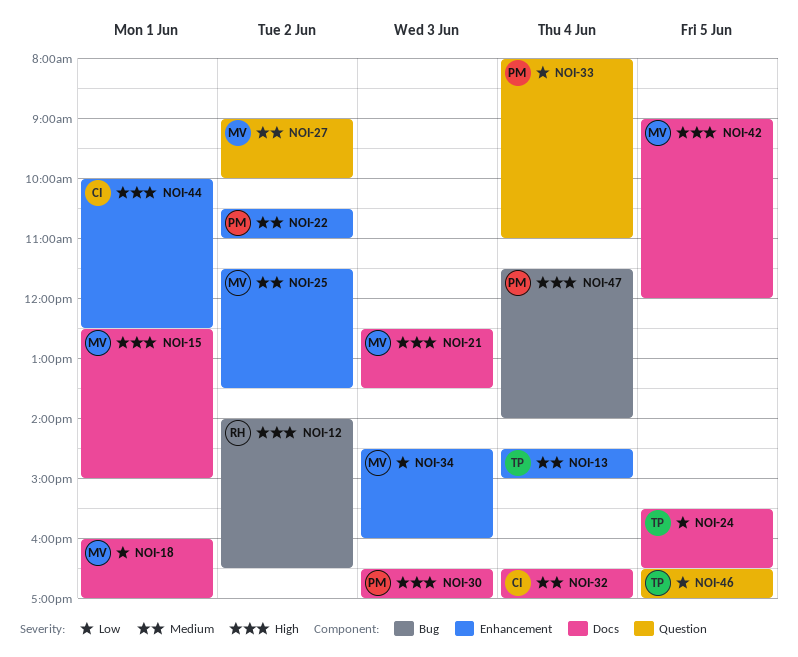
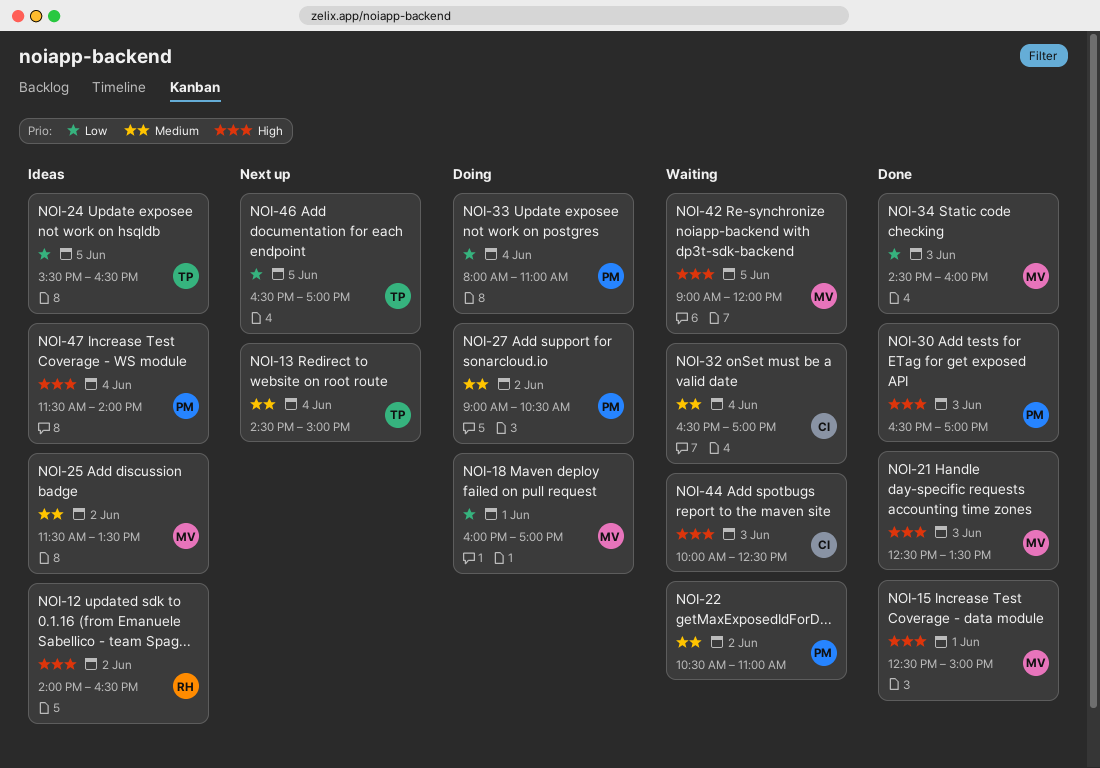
NOI-27, owner: MV -> PM
NOI-27, ends: 10:00 -> 10:30
NOI-44, day: Jun 1 -> Jun 3

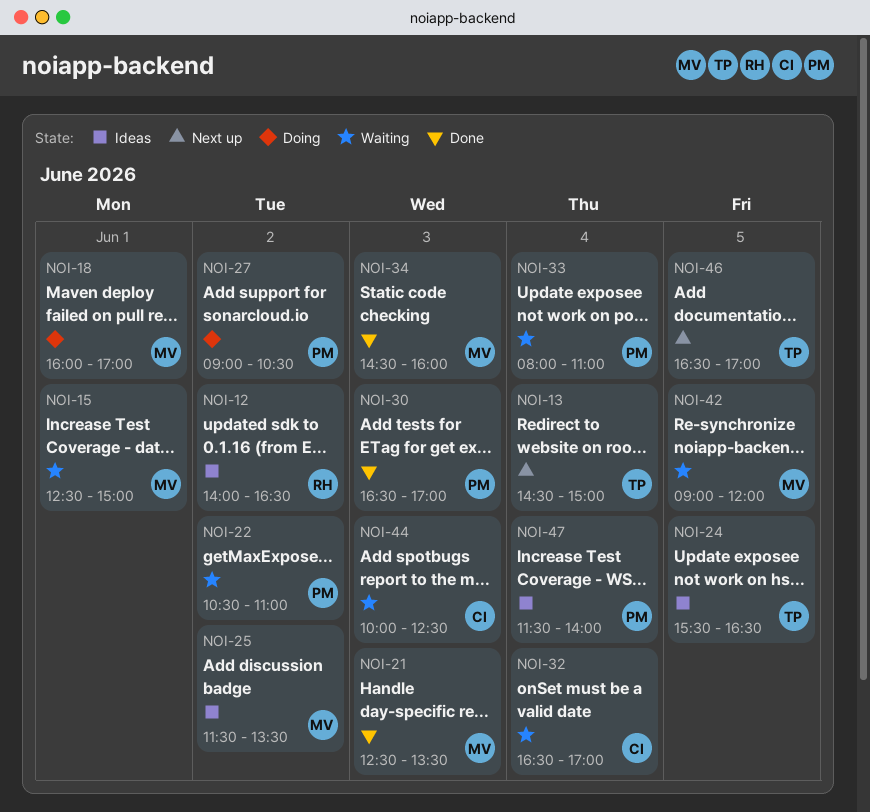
NOI-15, status: Done -> Waiting
NOI-33, status: Doing -> Waiting

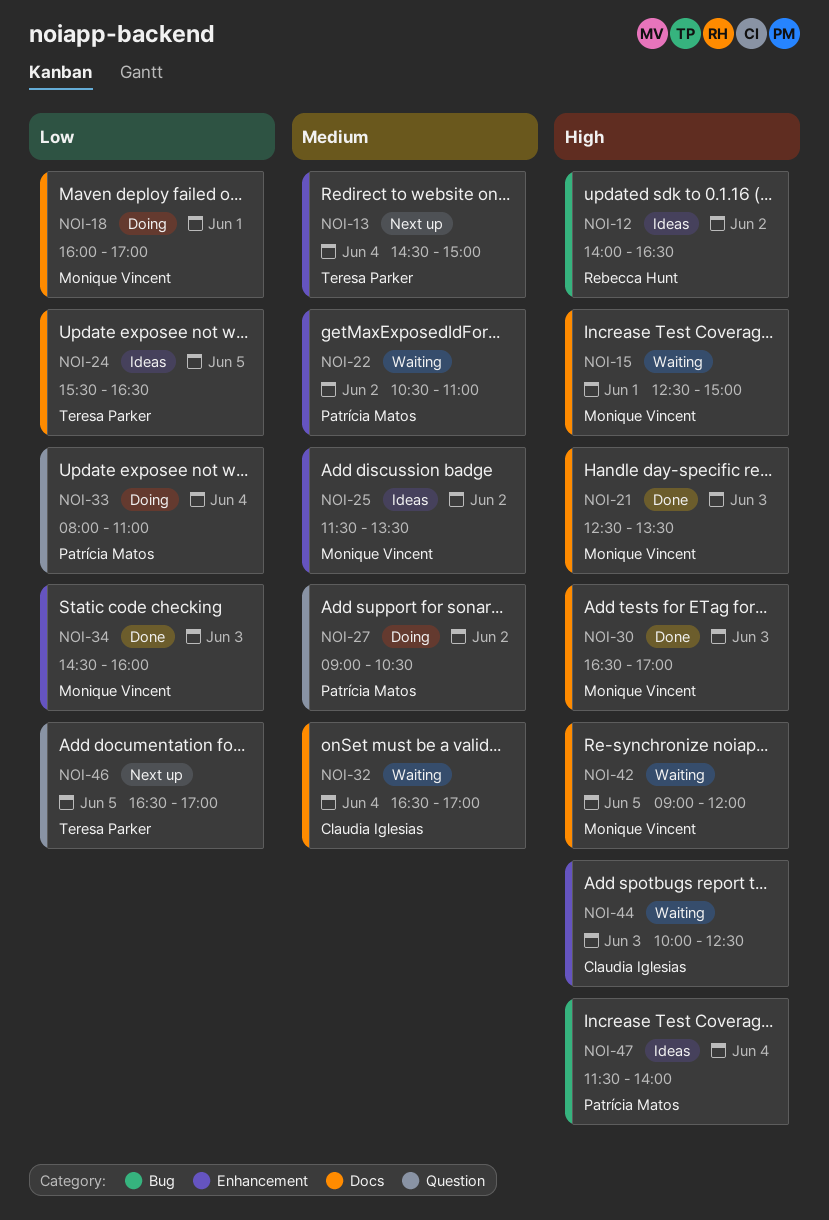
NOI-30, owner: Patrícia Matos -> Monique Vincent
NOI-33, status: Waiting -> Doing

